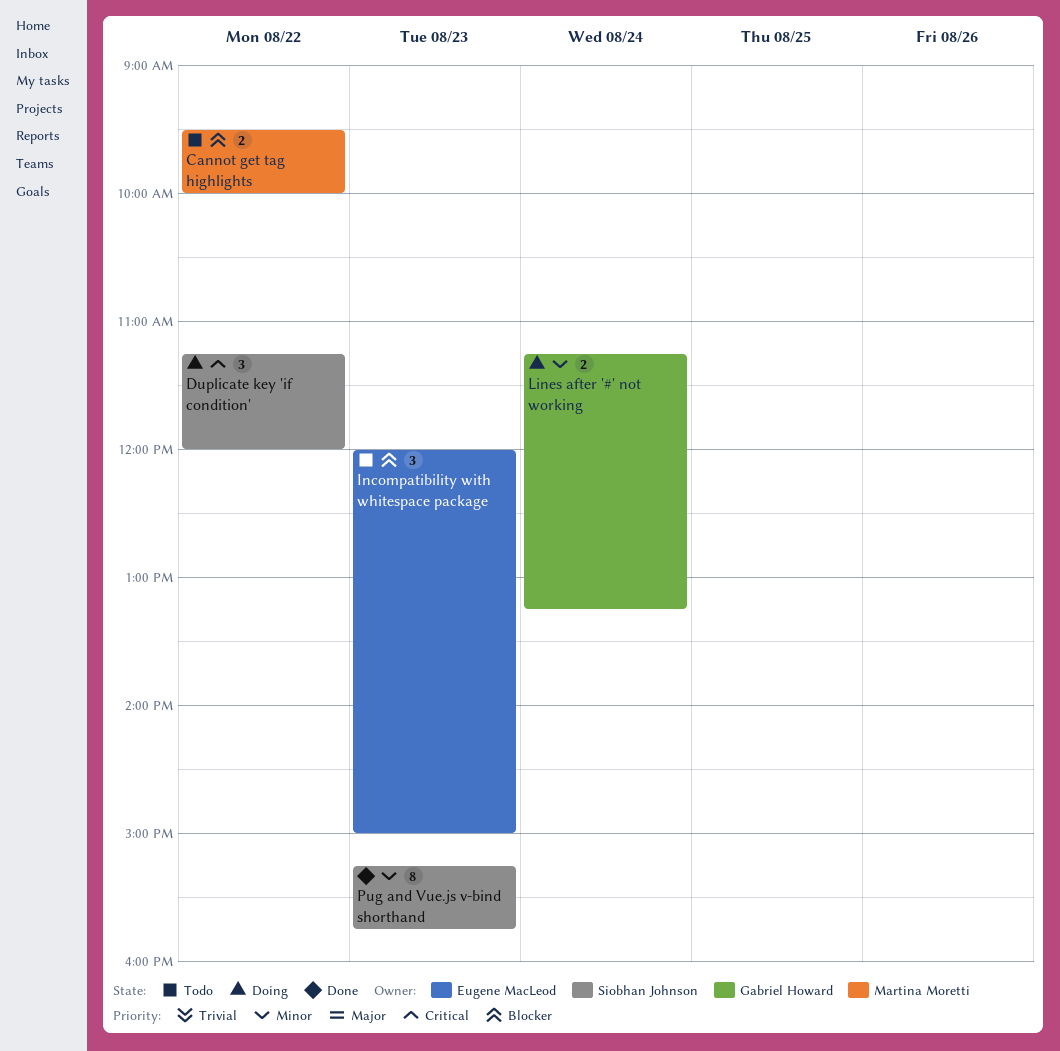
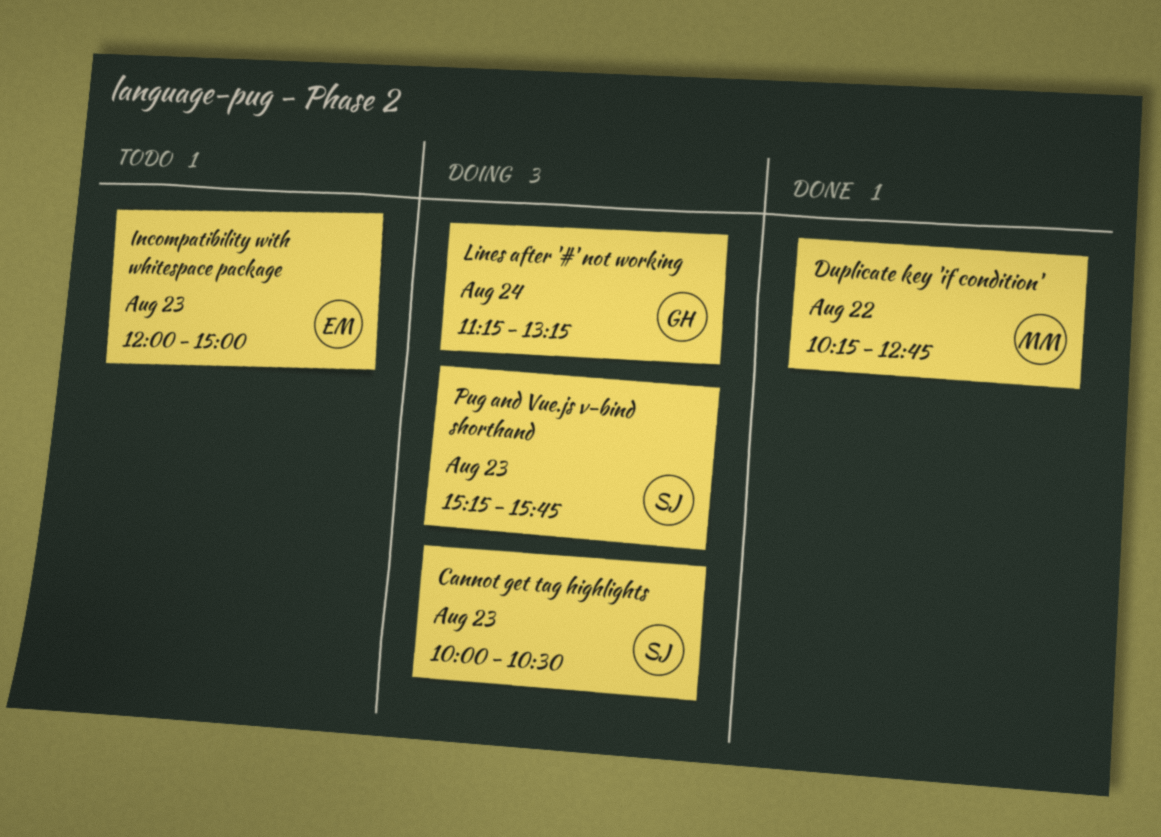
Cannot get tag highlights, status: Todo -> Doing
Cannot get tag highlights, owner: Martina Moretti -> Siobhan Johnson
Cannot get tag highlights, day: Aug 22 -> Aug 23
Cannot get tag highlights, begins: 09:30 -> 10:00
Cannot get tag highlights, ends: 10:00 -> 10:30
Duplicate key 'if condition', status: Doing -> Done
Duplicate key 'if condition', owner: Siobhan Johnson -> Martina Moretti
Duplicate key 'if condition', begins: 11:15 -> 10:15
Duplicate key 'if condition', ends: 12:00 -> 12:45
Pug and Vue.js v-bind shorthand, status: Done -> Doing

